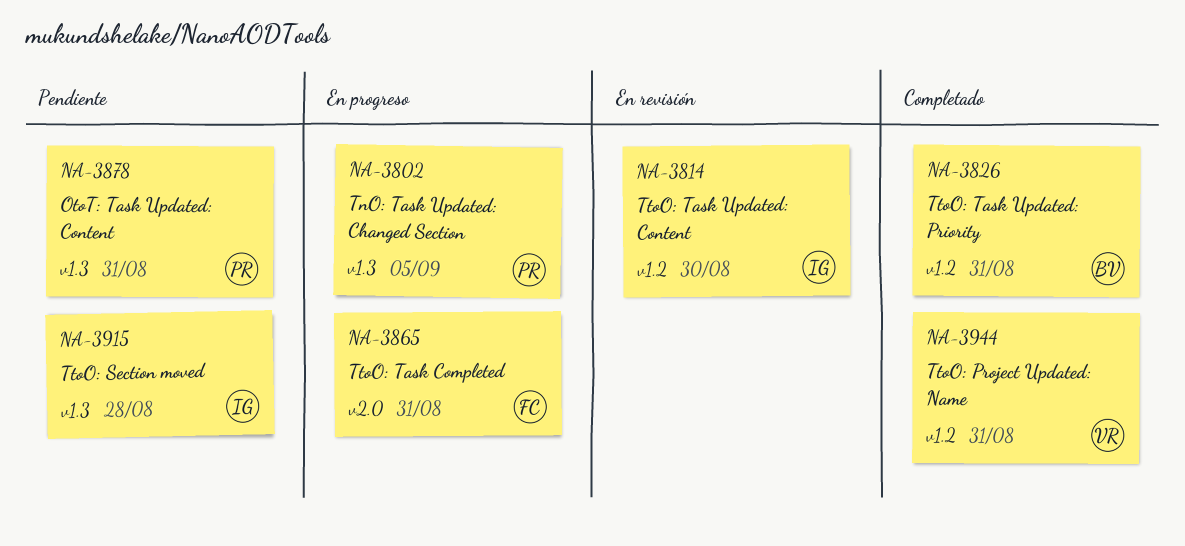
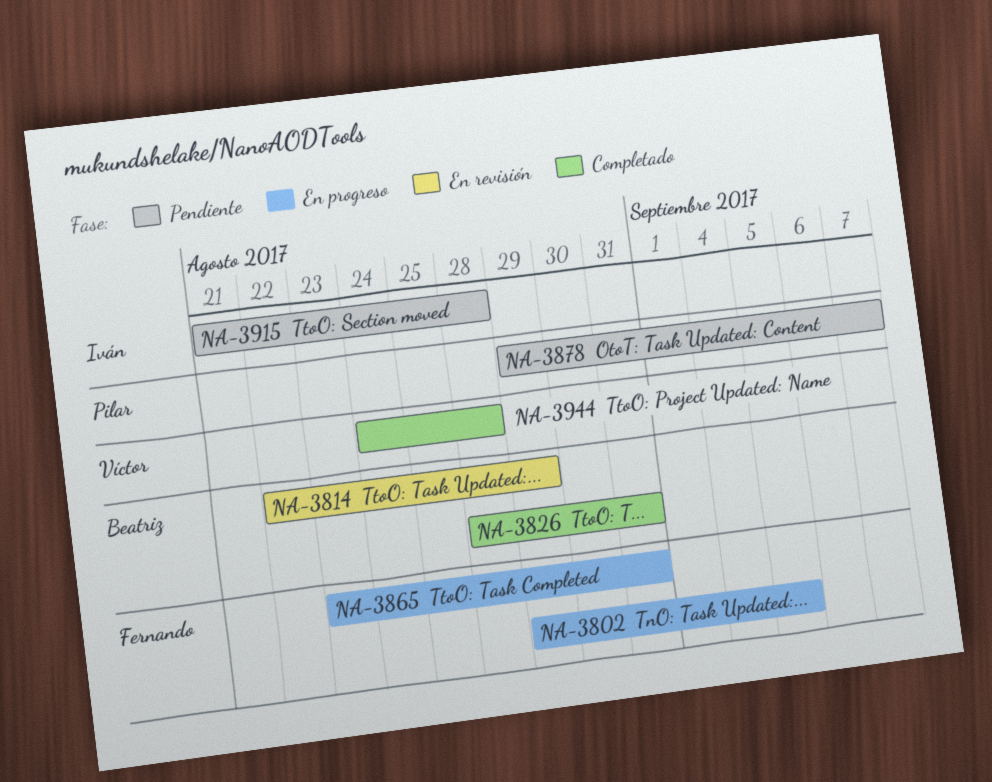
NA-3802, owner: Pilar -> Fernando
NA-3814, owner: Iván -> Beatriz
NA-3814, due: Aug 30 -> Aug 29
NA-3878, due: Aug 31 -> Sep 7
NA-3944, due: Aug 31 -> Aug 28

